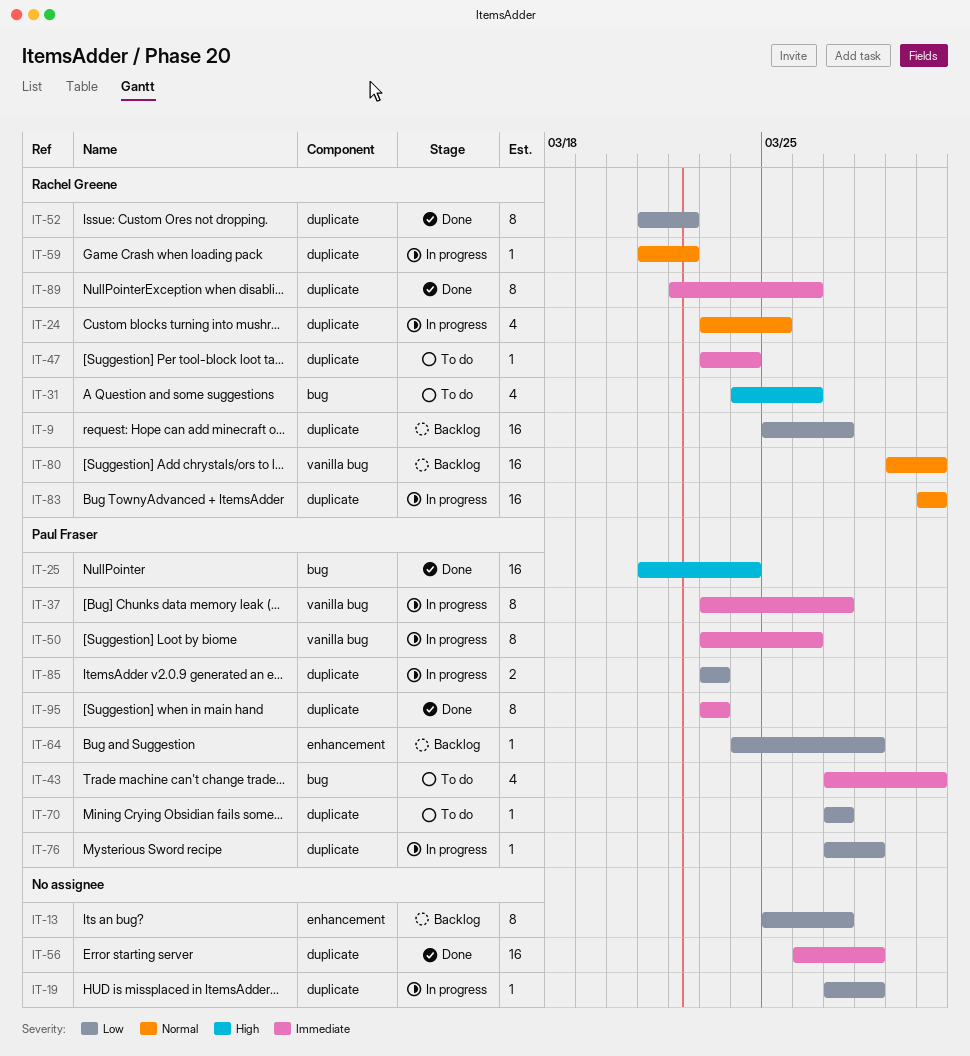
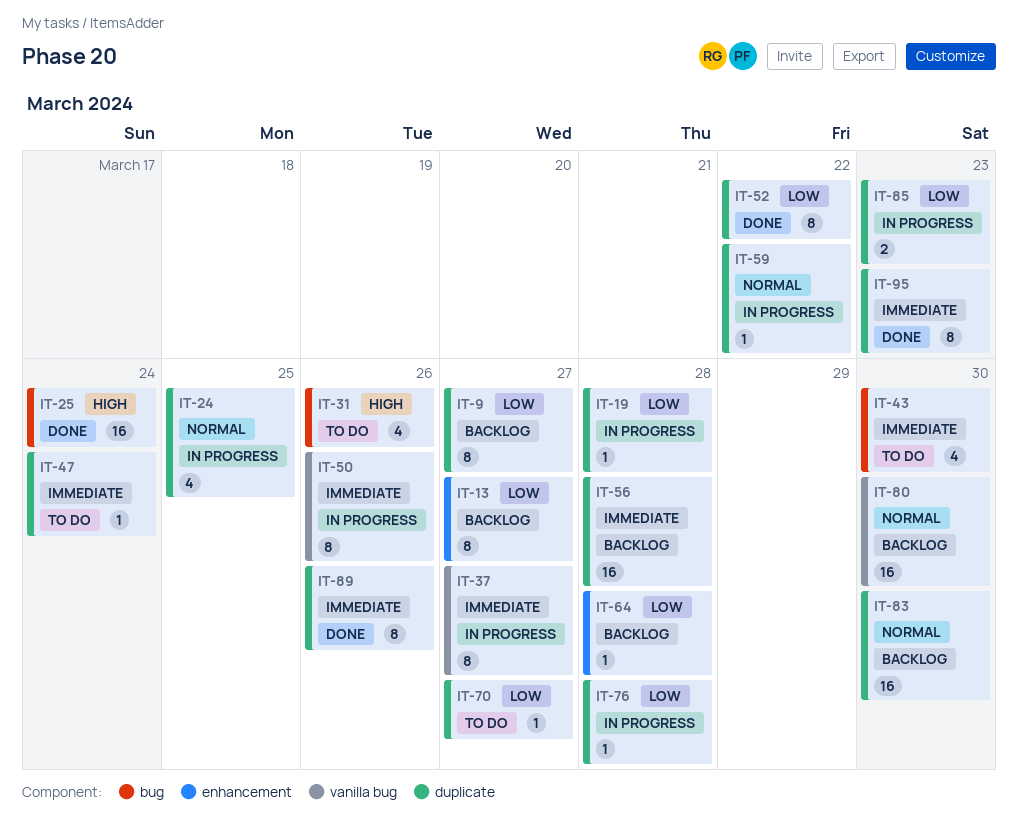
IT-9, estimate: 16 -> 8
IT-56, status: Done -> Backlog
IT-83, status: In progress -> Backlog

